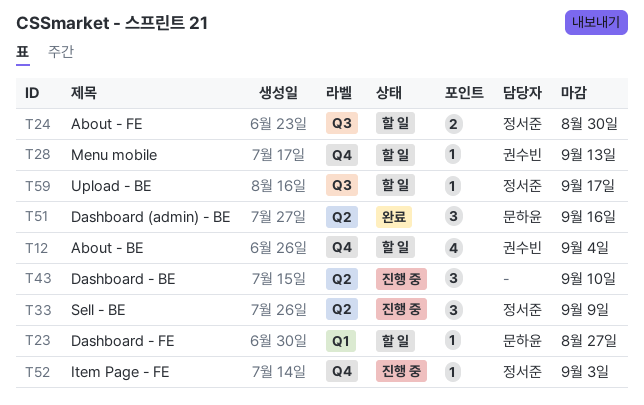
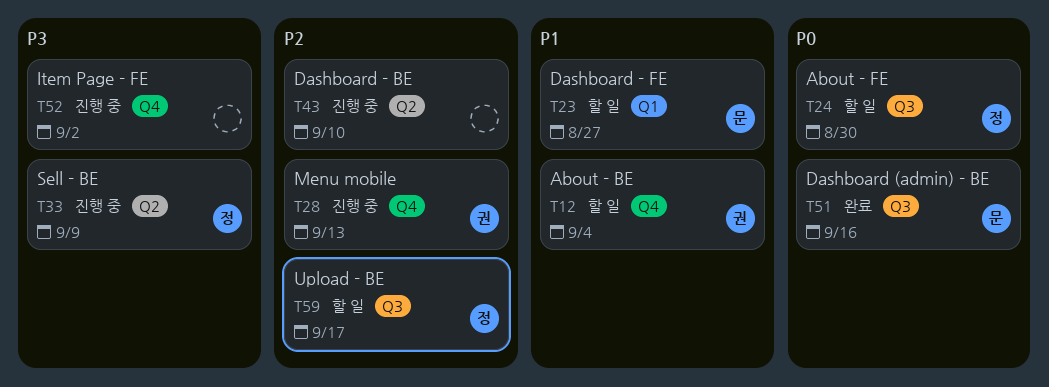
T28, status: 할 일 -> 진행 중
T51, label: Q2 -> Q3
T52, owner: 정서준 -> none
T52, due: Sep 3 -> Sep 2

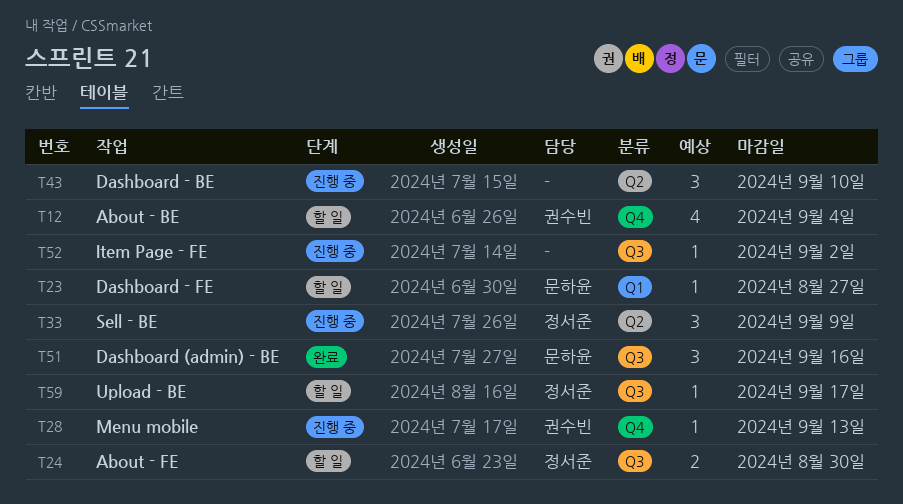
T52, label: Q4 -> Q3

